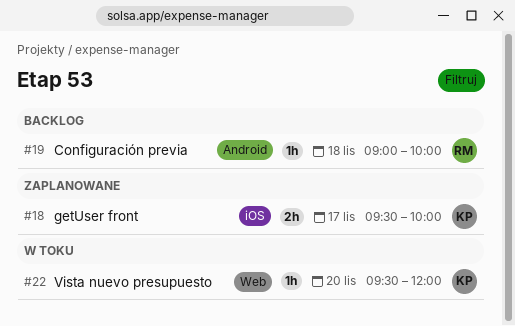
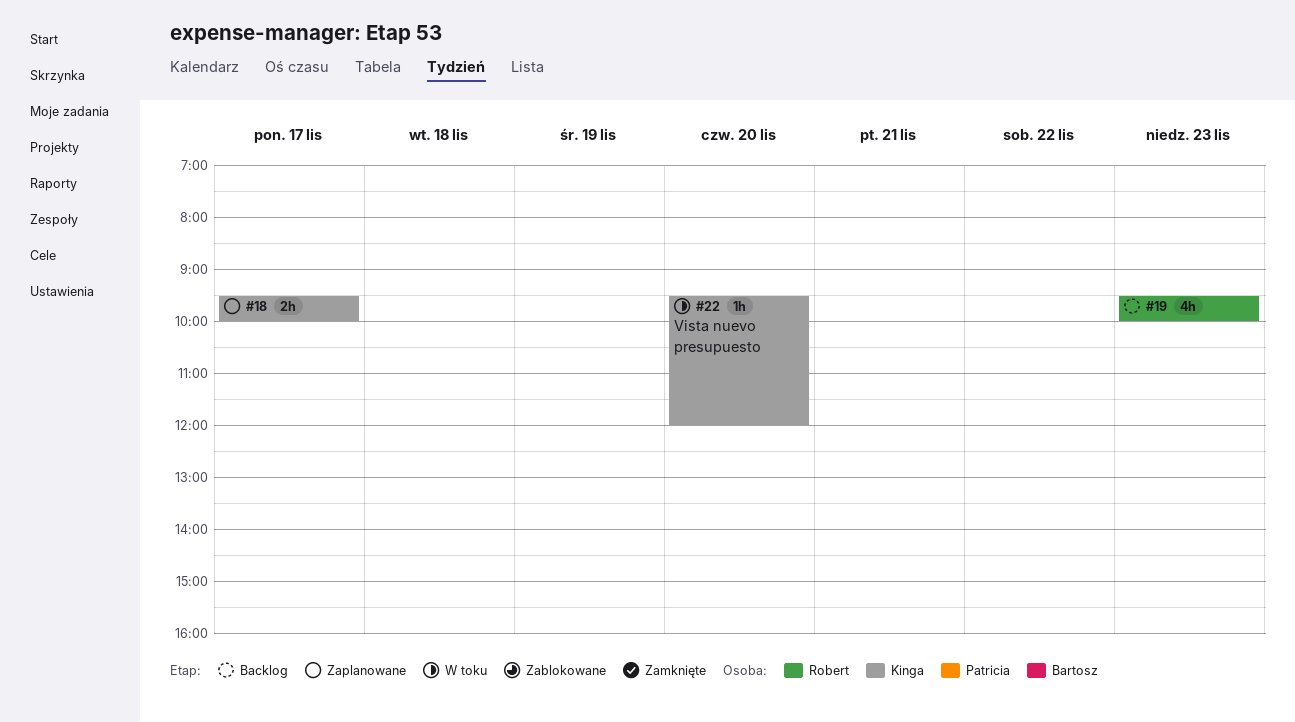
#19, estimate: 1h -> 4h
#19, day: Nov 18 -> Nov 23
#19, begins: 09:00 -> 09:30

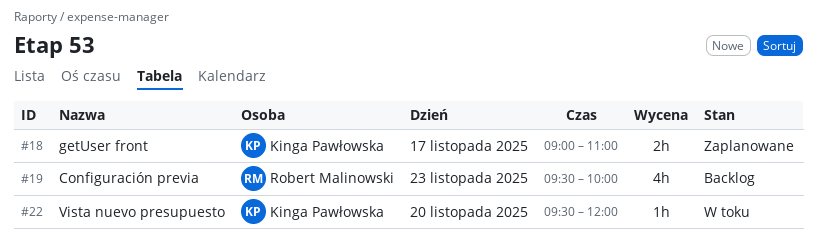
#18, begins: 09:30 -> 09:00
#18, ends: 10:00 -> 11:00

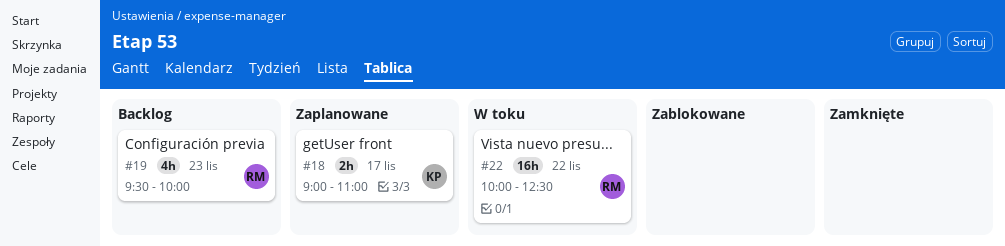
#22, owner: Kinga Pawłowska -> Robert Malinowski
#22, estimate: 1h -> 16h
#22, day: Nov 20 -> Nov 22
#22, begins: 09:30 -> 10:00
#22, ends: 12:00 -> 12:30

